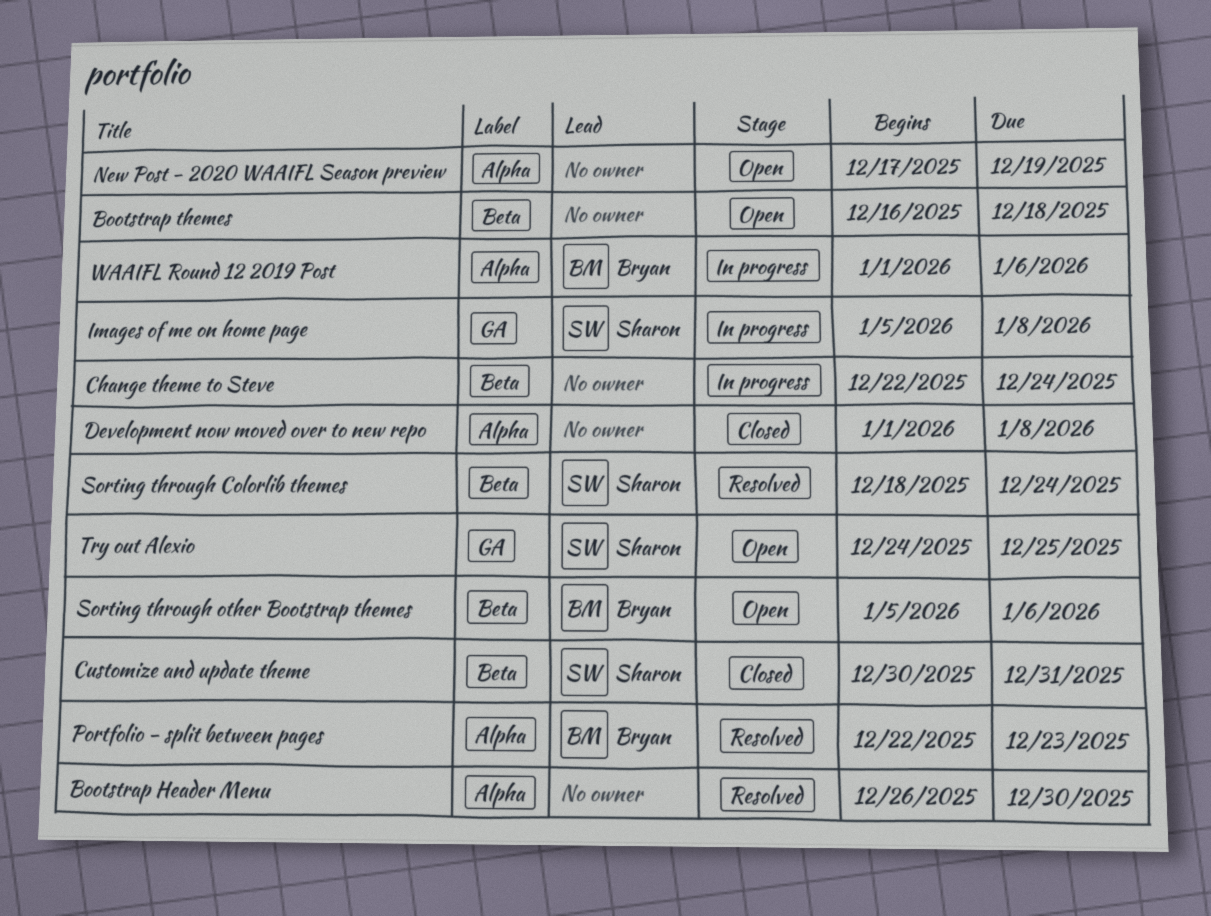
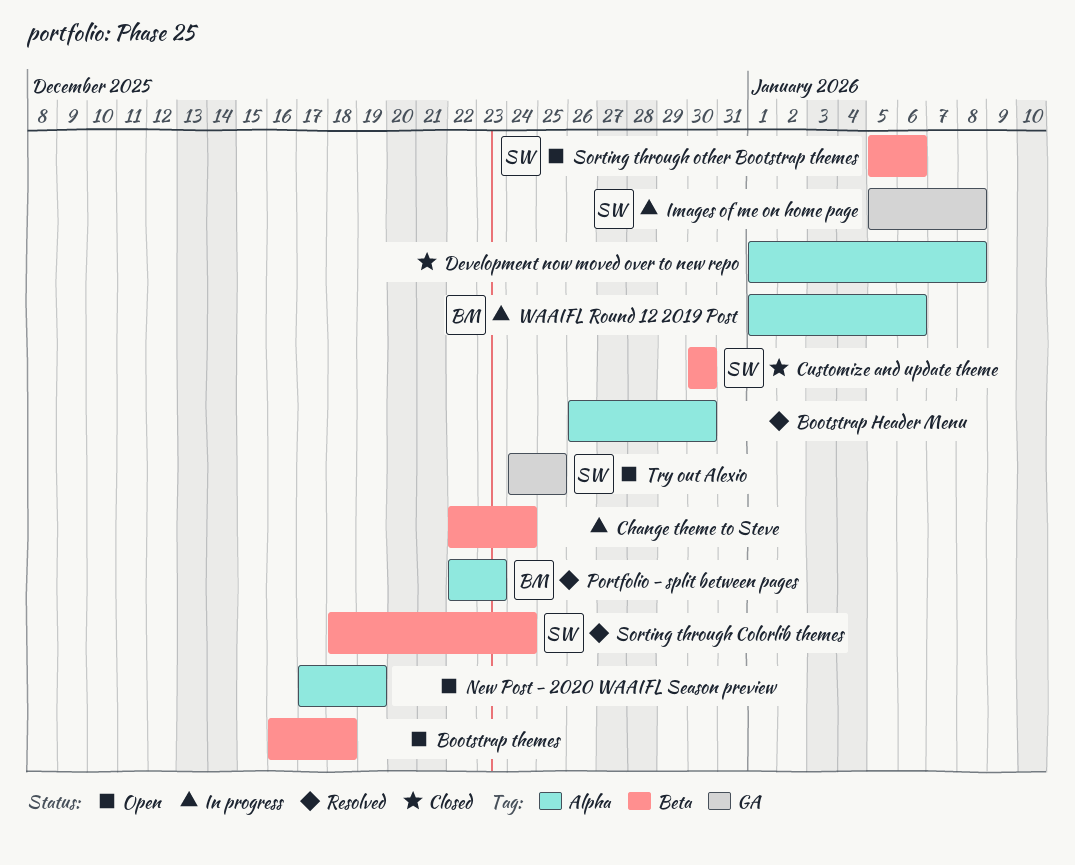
Customize and update theme, due: Dec 31 -> Dec 30
Sorting through other Bootstrap themes, owner: Bryan -> Sharon

